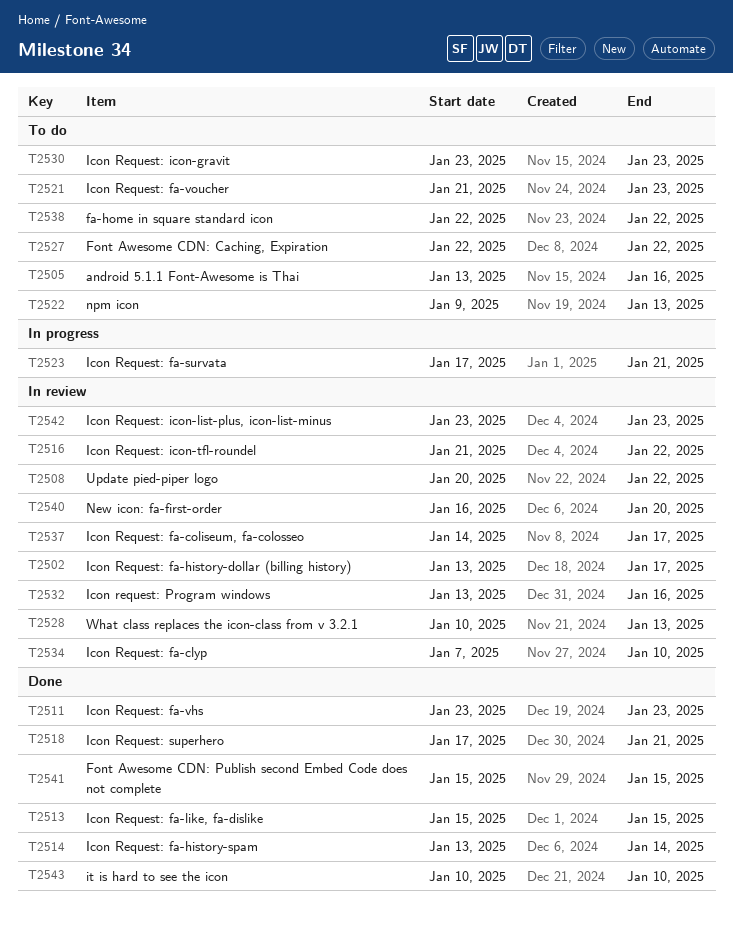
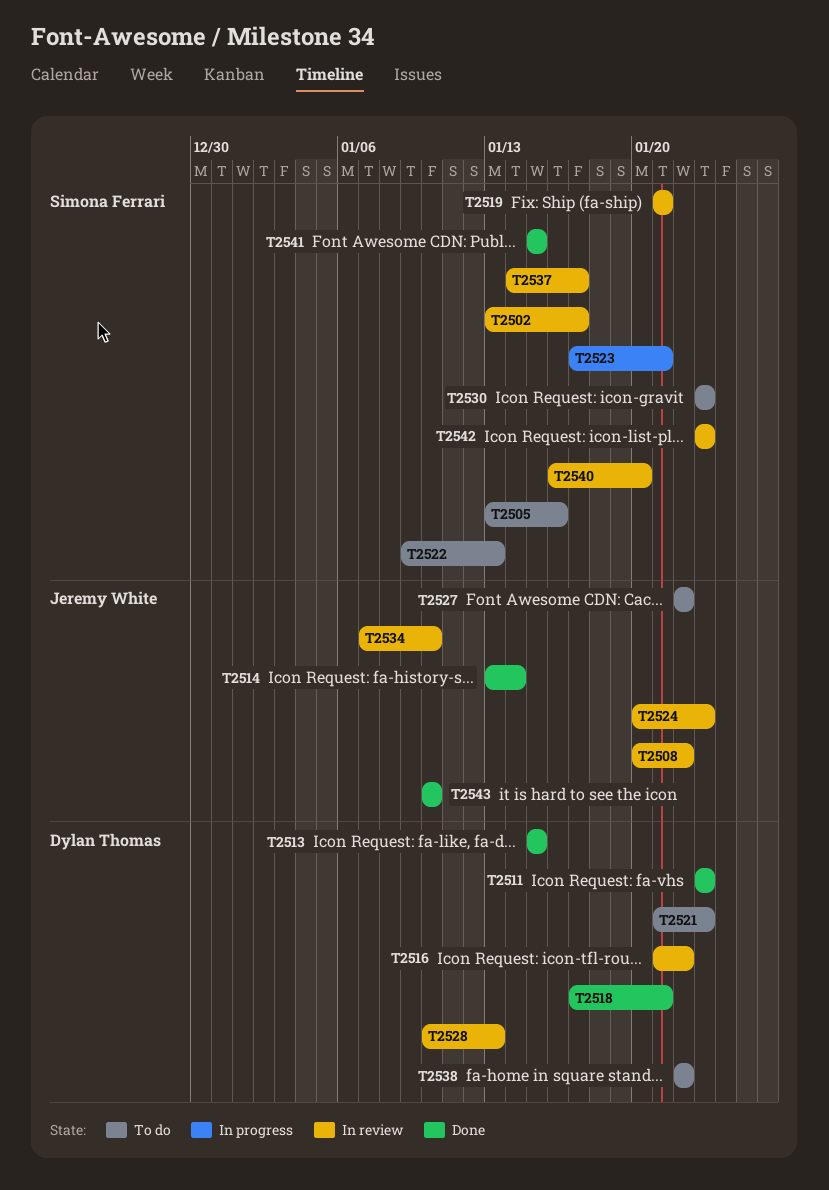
T2519: none -> present
T2524: none -> present
T2532: present -> none

